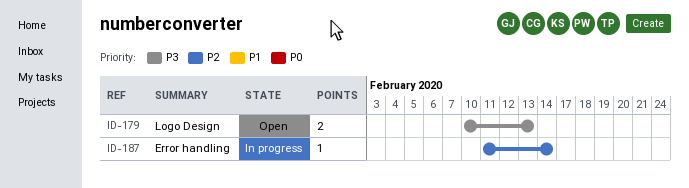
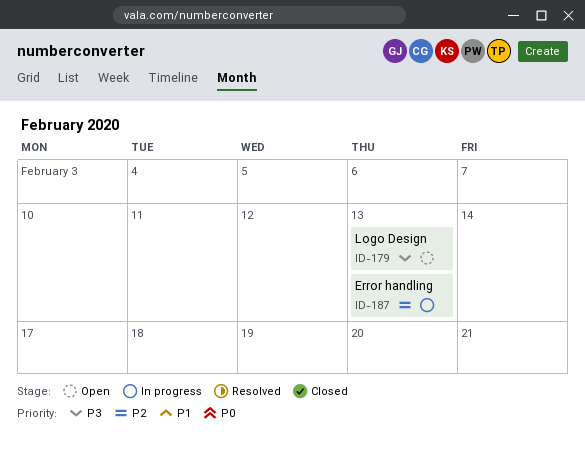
ID-187, due: Feb 14 -> Feb 13

